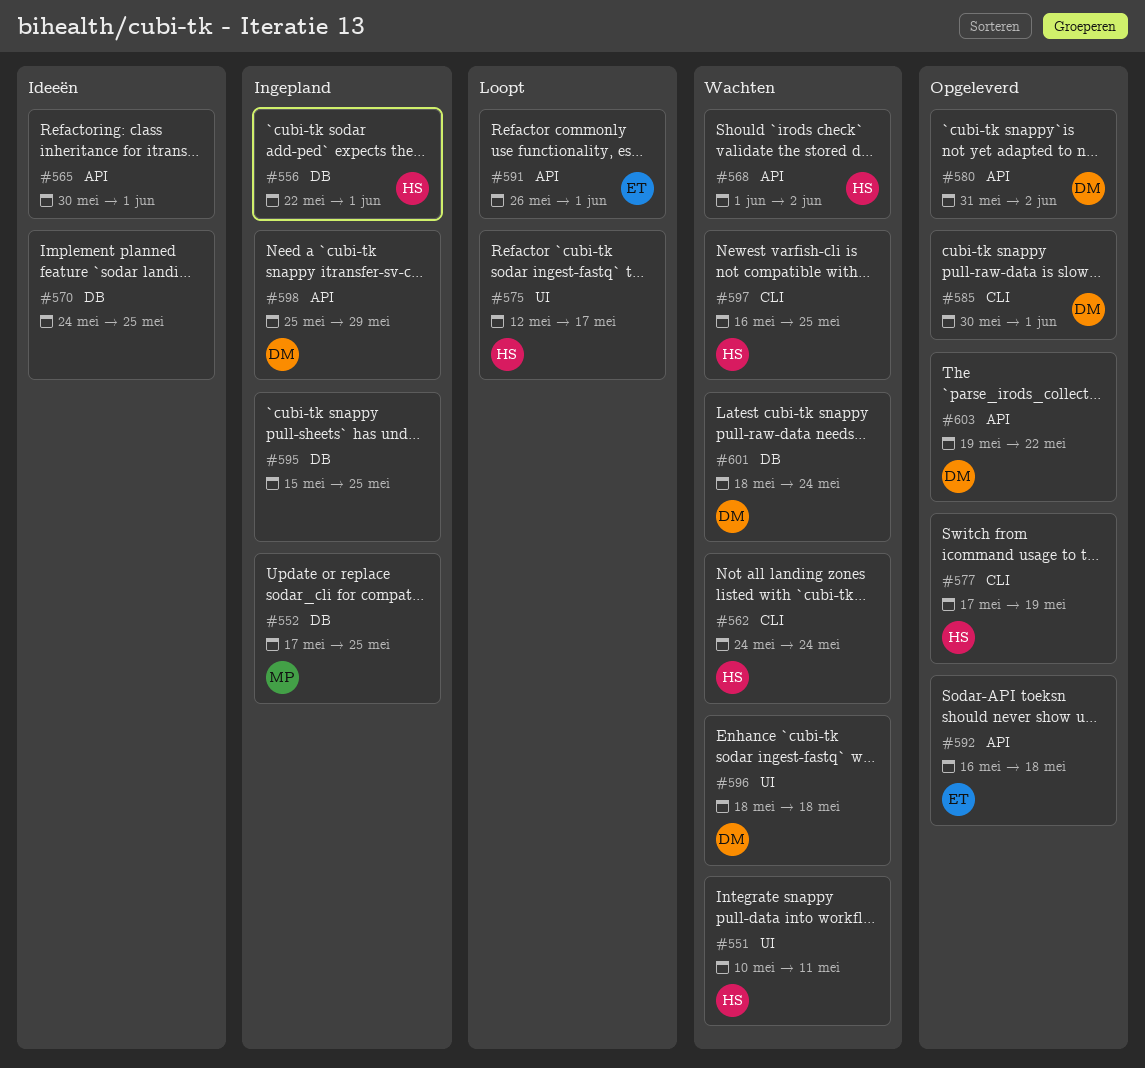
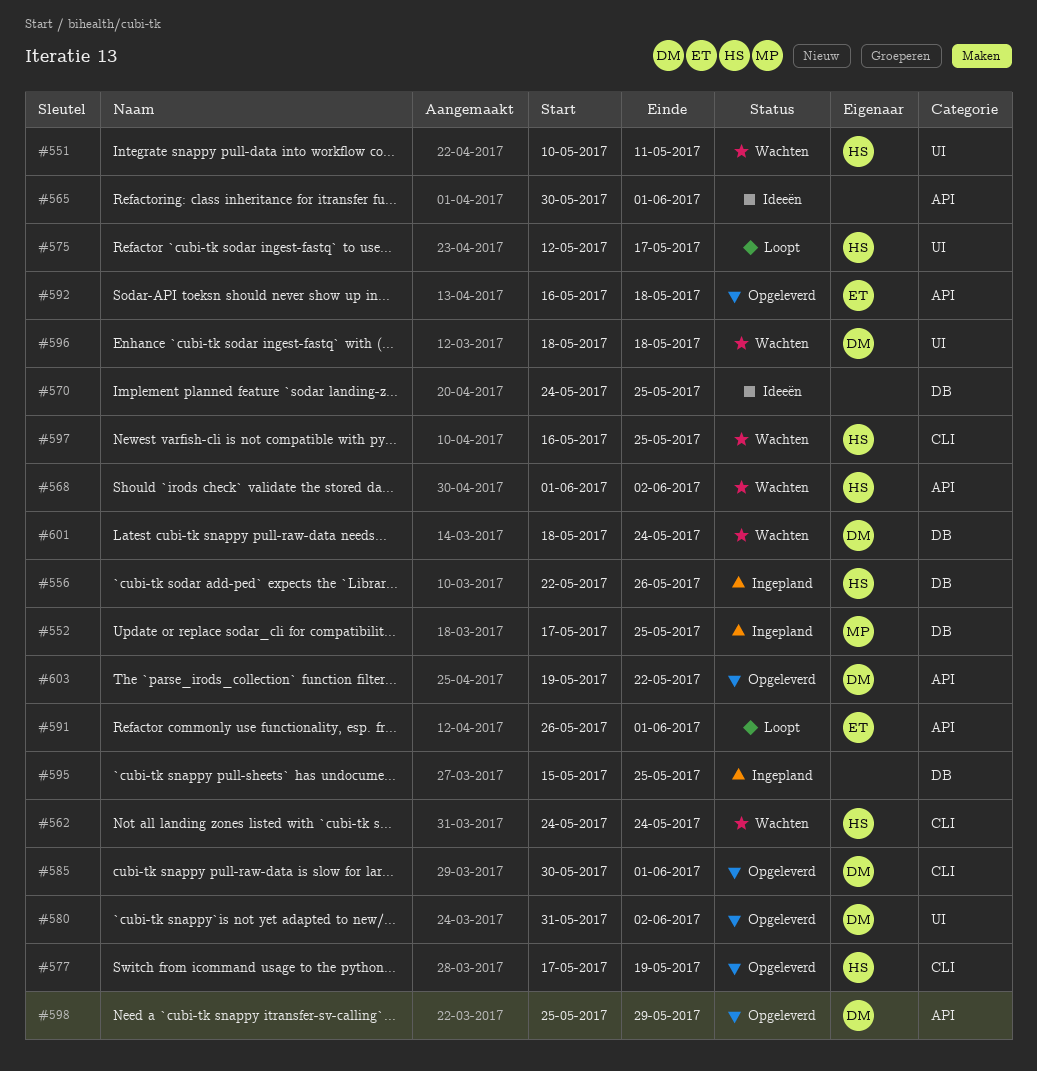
#556, due: Jun 1 -> May 26
#580, label: API -> UI
#598, status: Ingepland -> Opgeleverd

